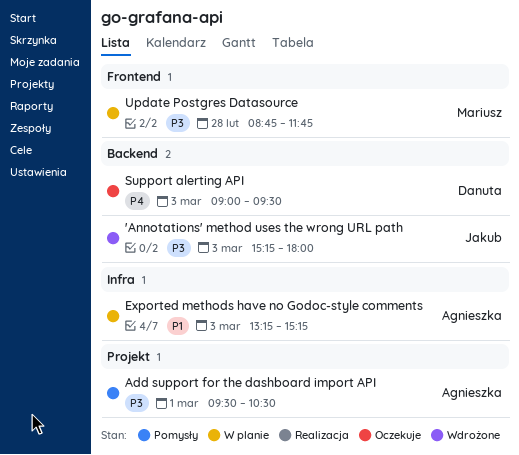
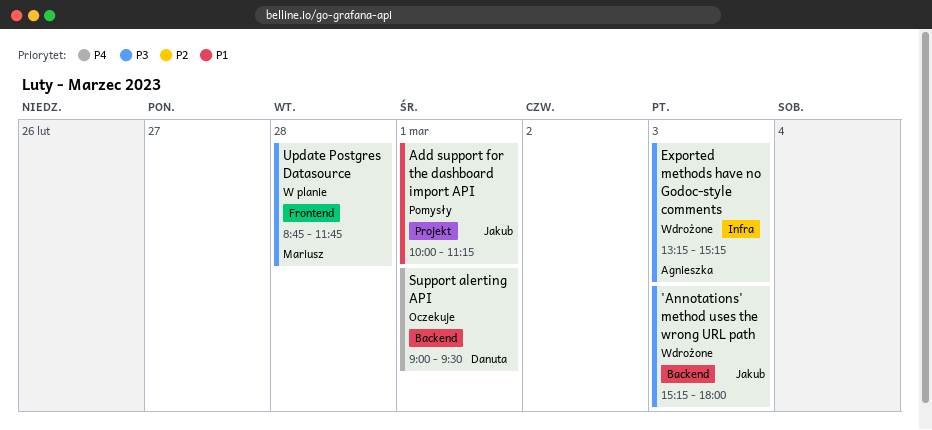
Add support for the dashboard import API, owner: Agnieszka -> Jakub
Add support for the dashboard import API, priority: P3 -> P1
Add support for the dashboard import API, begins: 09:30 -> 10:00
Add support for the dashboard import API, ends: 10:30 -> 11:15
Exported methods have no Godoc-style comments, status: W planie -> Wdrożone
Exported methods have no Godoc-style comments, priority: P1 -> P3
Support alerting API, day: Mar 3 -> Mar 1

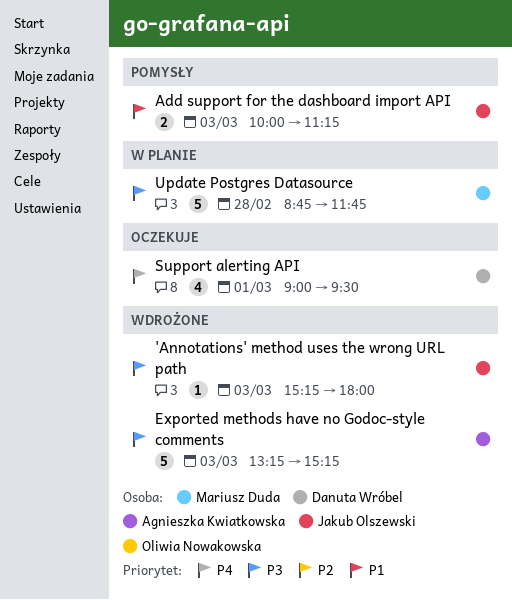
Add support for the dashboard import API, day: Mar 1 -> Mar 3

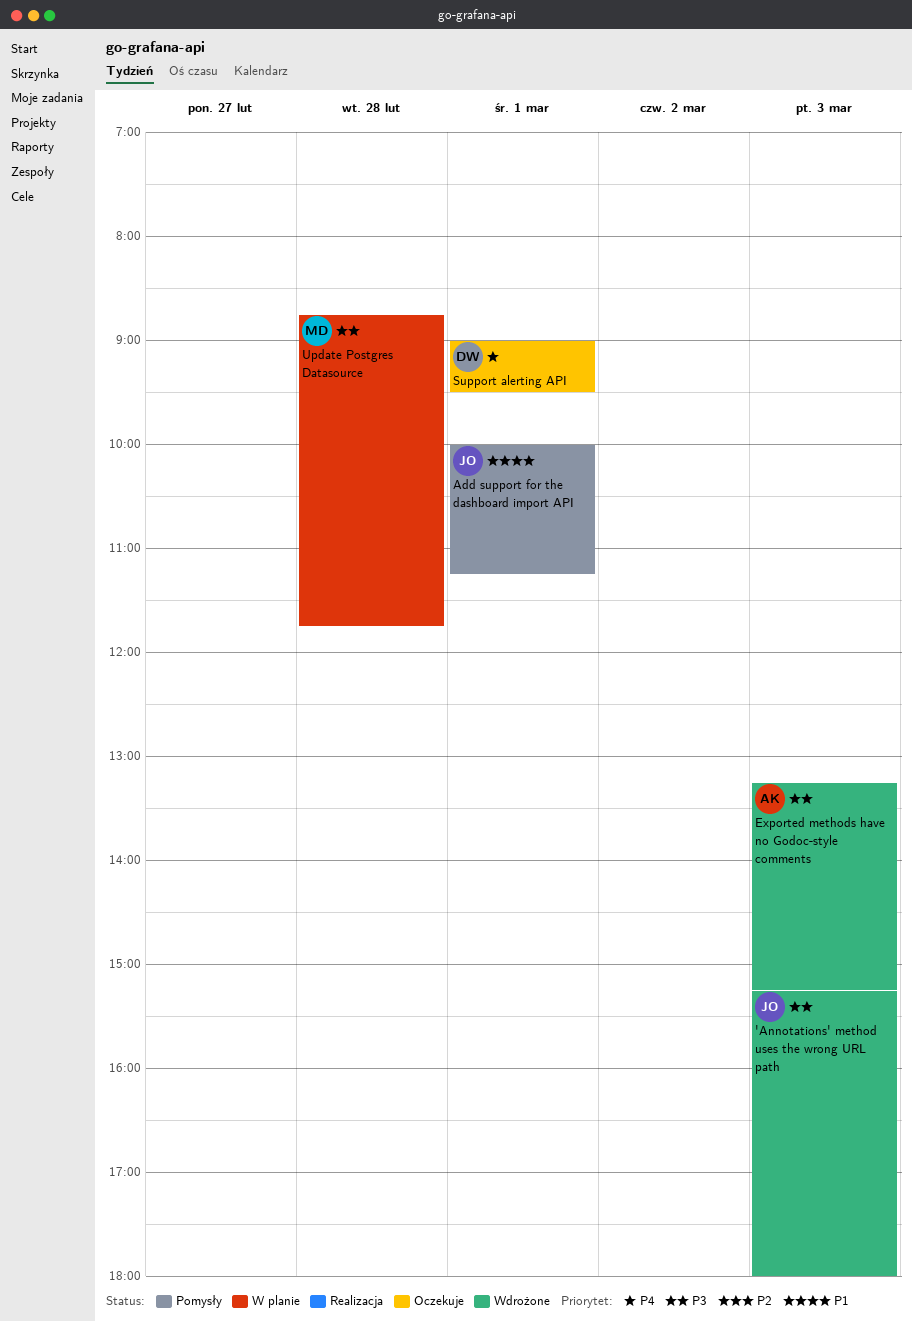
Add support for the dashboard import API, day: Mar 3 -> Mar 1

